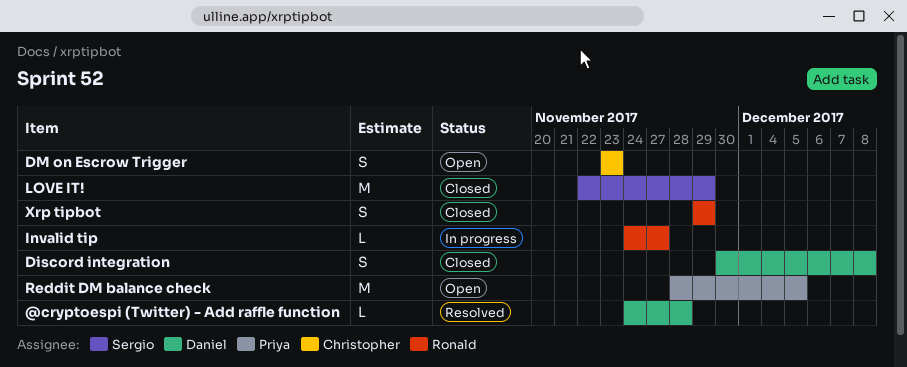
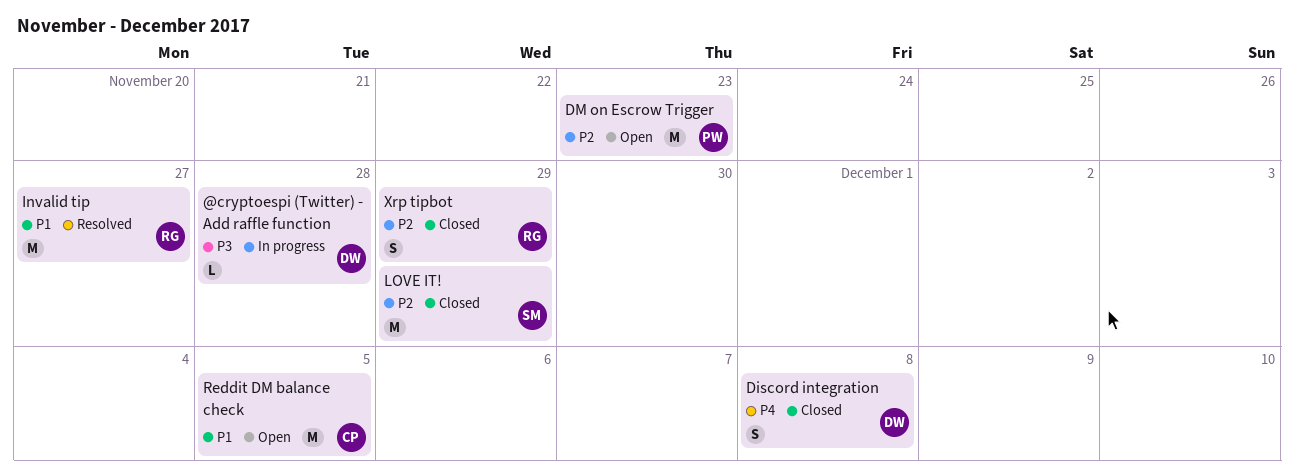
@cryptoespi (Twitter) - Add raffle function, status: Resolved -> In progress
DM on Escrow Trigger, owner: Christopher -> Priya
DM on Escrow Trigger, estimate: S -> M
Invalid tip, status: In progress -> Resolved
Invalid tip, estimate: L -> M
Reddit DM balance check, owner: Priya -> Christopher

